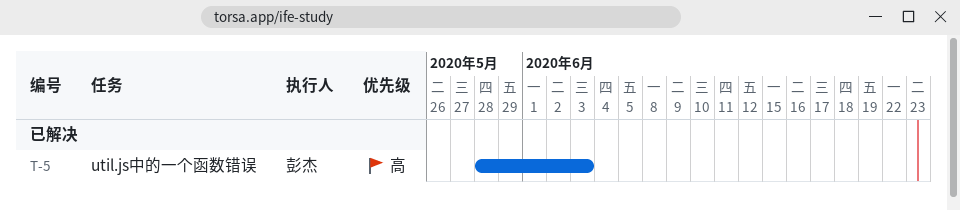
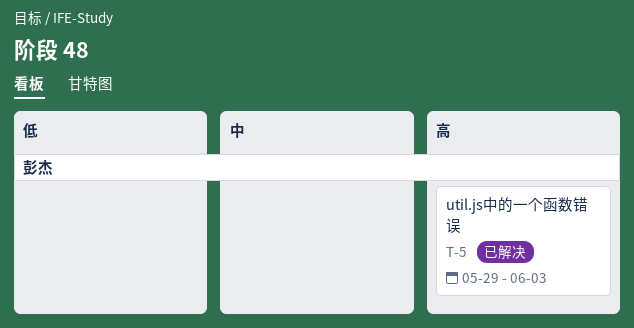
T-5, start: May 28 -> May 29

